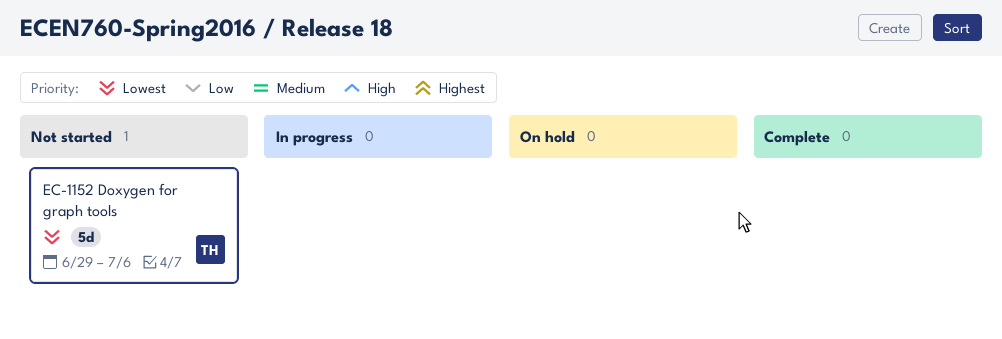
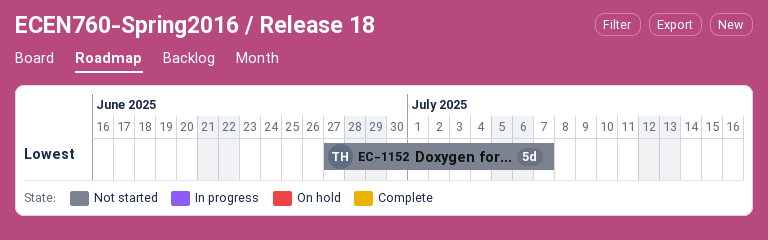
EC-1152, start: Jun 29 -> Jun 27
EC-1152, due: Jul 6 -> Jul 7

